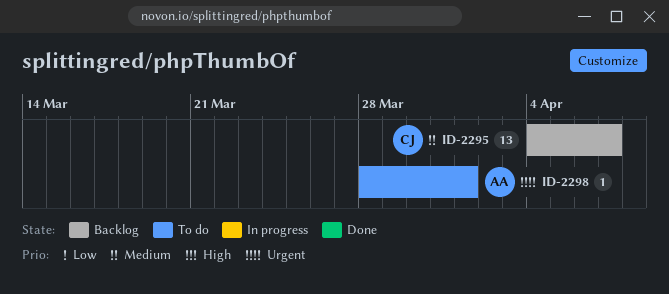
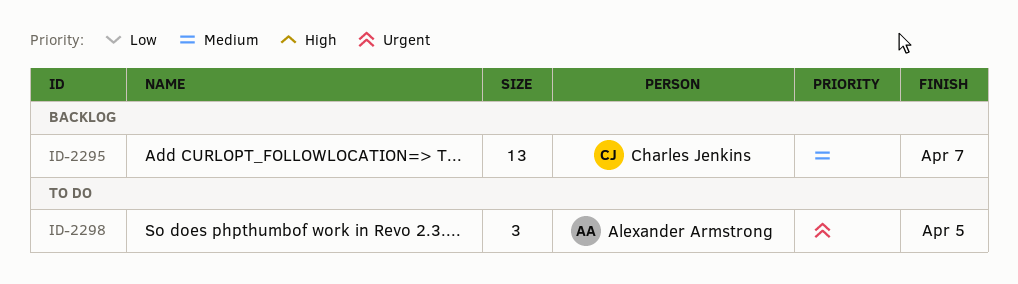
ID-2298, estimate: 1 -> 3
ID-2298, due: Apr 1 -> Apr 5

